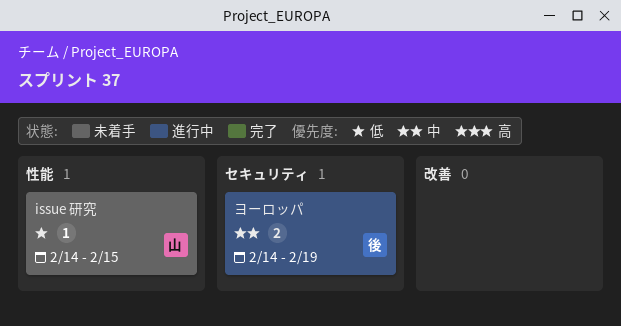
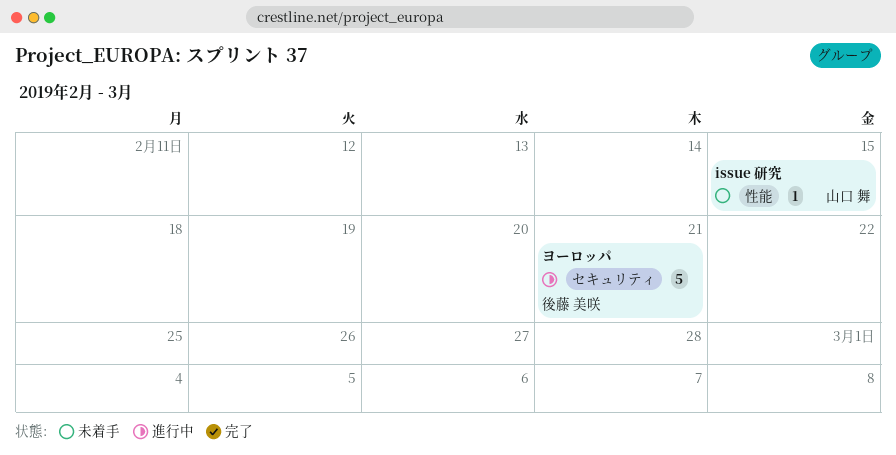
ヨーロッパ, estimate: 2 -> 5
ヨーロッパ, due: Feb 19 -> Feb 21

